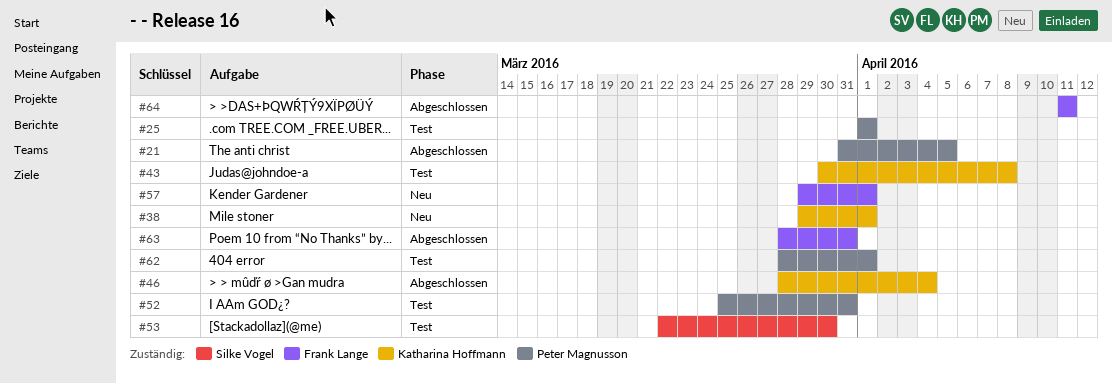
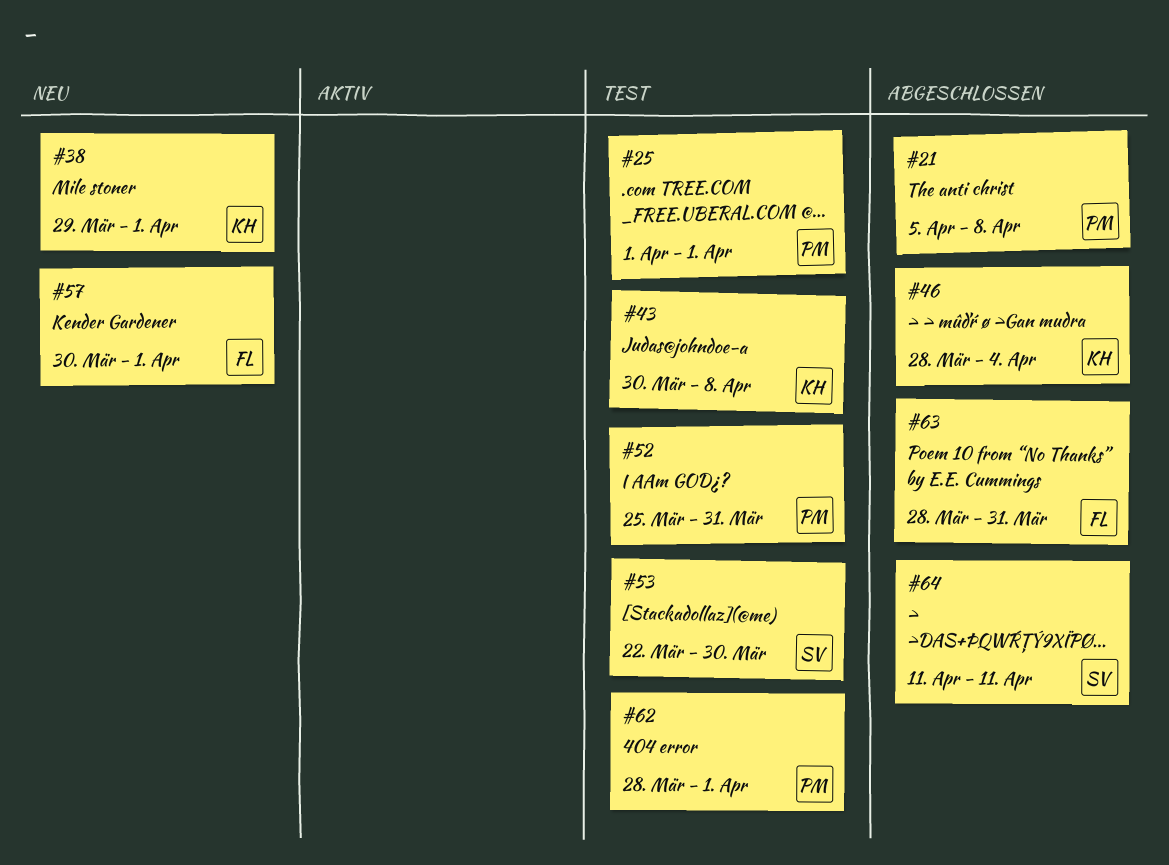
#21, start: Mar 31 -> Apr 5
#21, due: Apr 5 -> Apr 8
#57, start: Mar 29 -> Mar 30
#64, owner: Frank Lange -> Silke Vogel

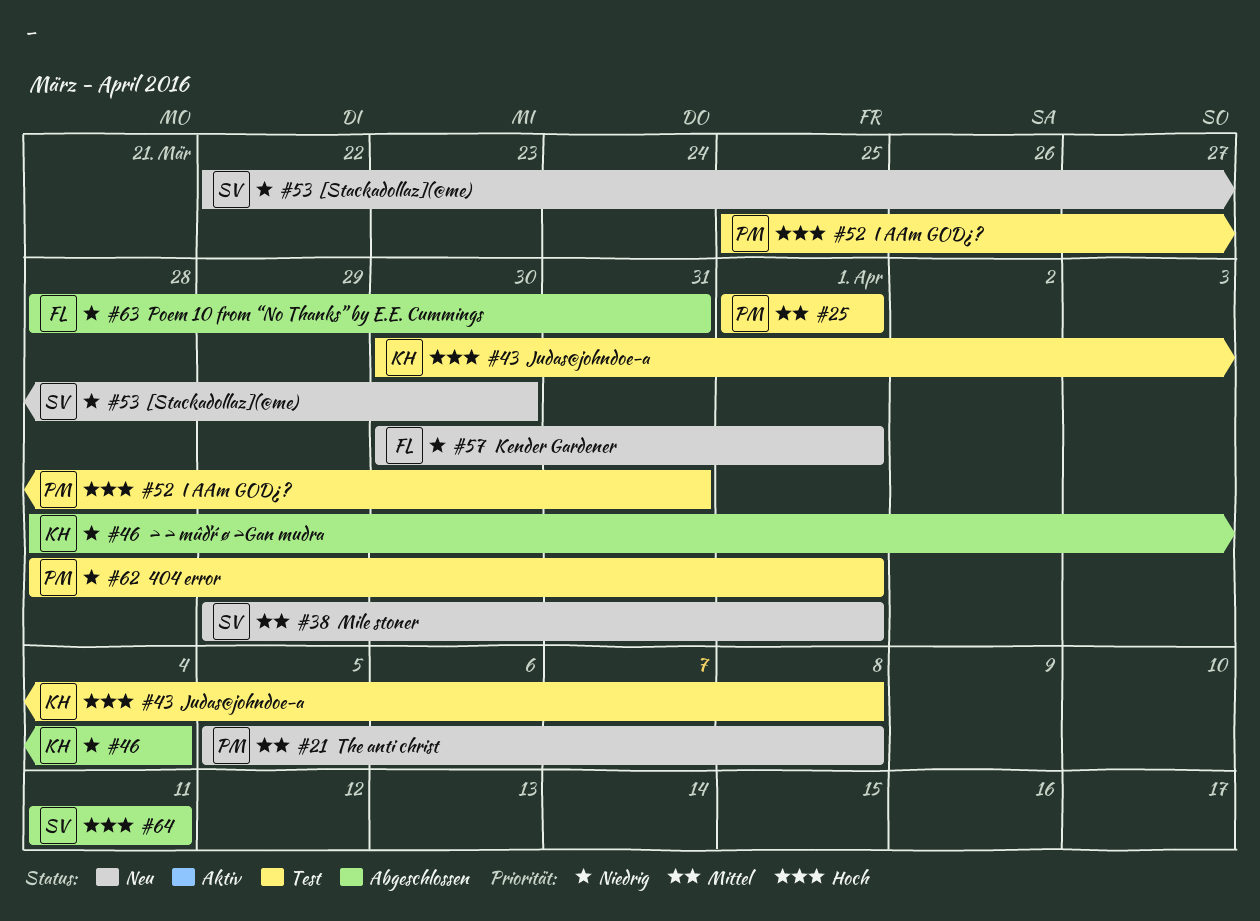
#21, status: Abgeschlossen -> Neu
#38, owner: KH -> SV
#53, status: Test -> Neu

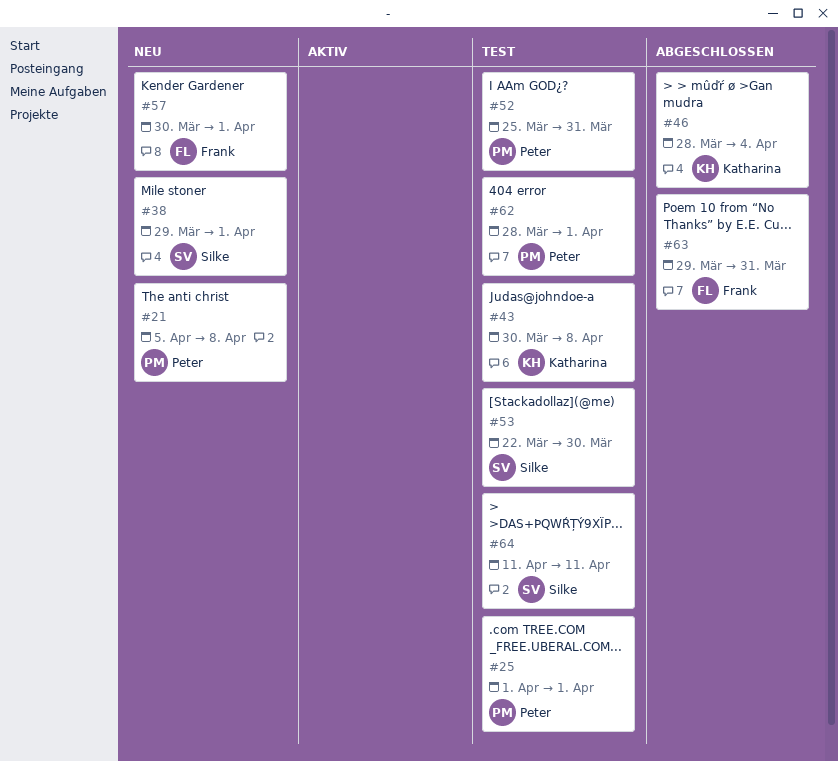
#53, status: Neu -> Test
#63, start: Mar 28 -> Mar 29
#64, status: Abgeschlossen -> Test

